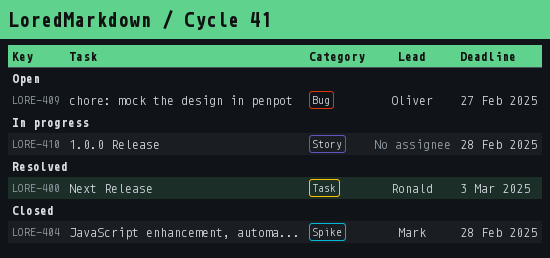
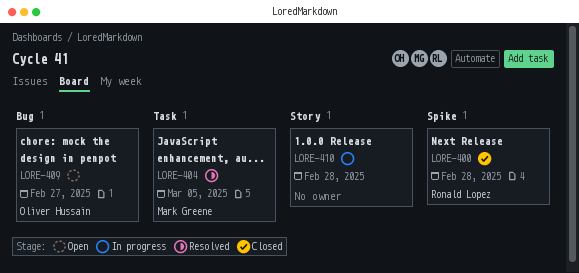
LORE-400, status: Resolved -> Closed
LORE-400, label: Task -> Spike
LORE-400, due: Mar 3 -> Feb 28
LORE-404, status: Closed -> Resolved
LORE-404, label: Spike -> Task
LORE-404, due: Feb 28 -> Mar 5

